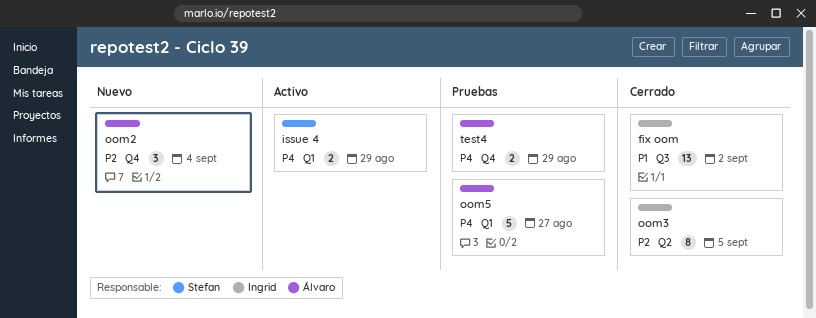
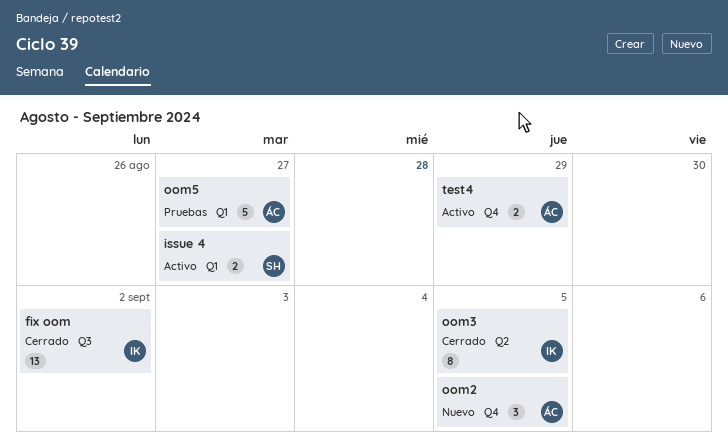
issue 4, due: Aug 29 -> Aug 27
oom2, due: Sep 4 -> Sep 5
test4, status: Pruebas -> Activo

